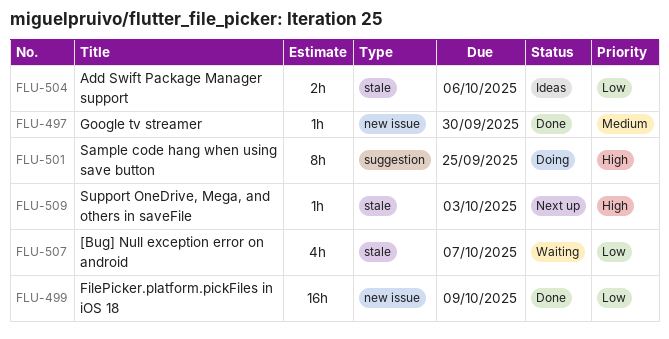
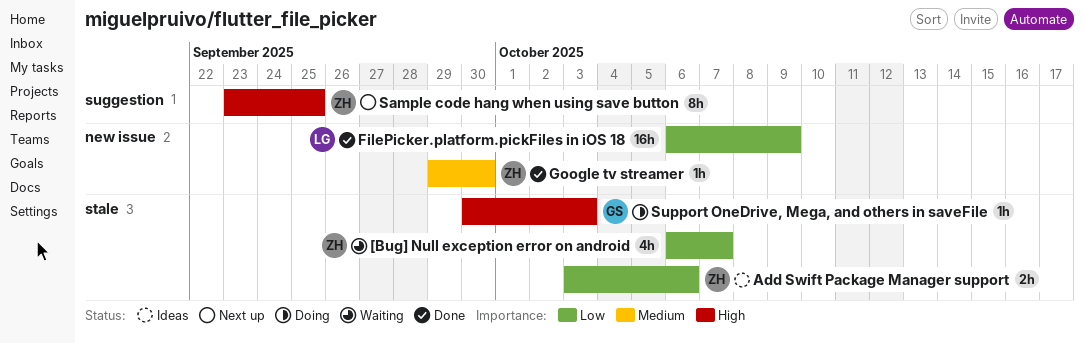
Sample code hang when using save button, status: Doing -> Next up
Support OneDrive, Mega, and others in saveFile, status: Next up -> Doing

